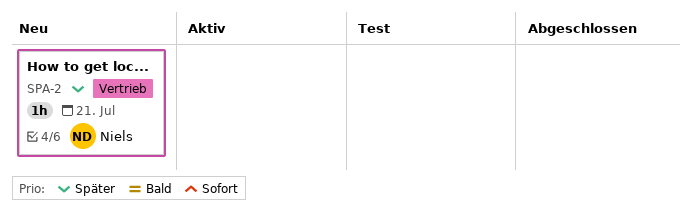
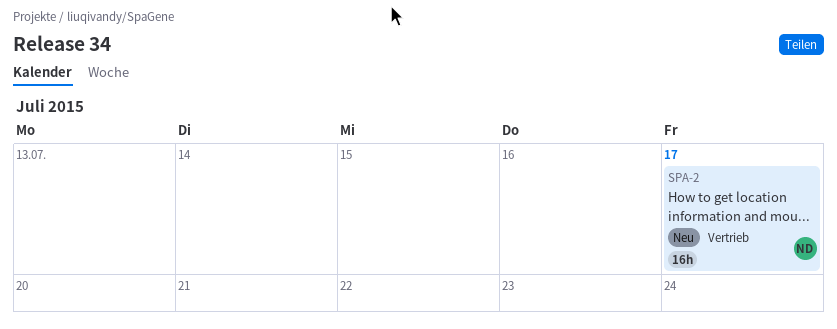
SPA-2, estimate: 1h -> 16h
SPA-2, due: Jul 21 -> Jul 17

